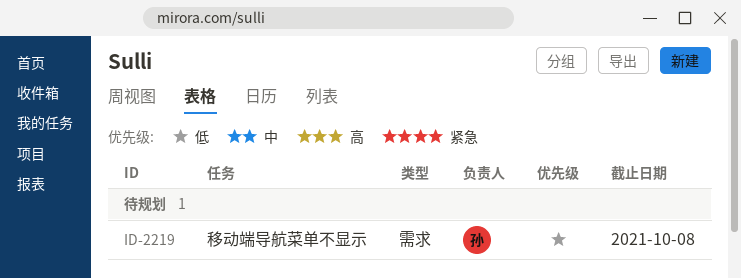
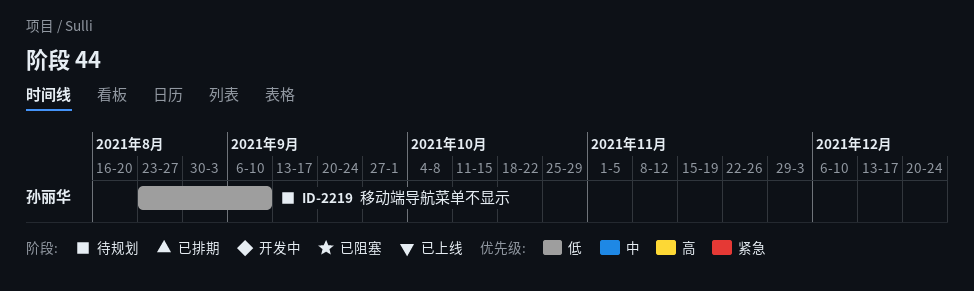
ID-2219, due: Oct 8 -> Sep 10

